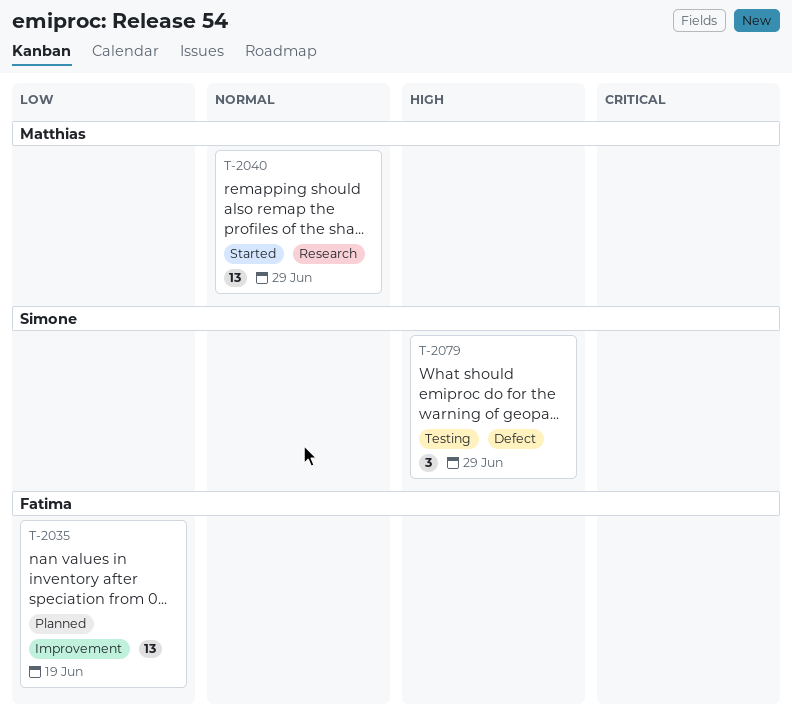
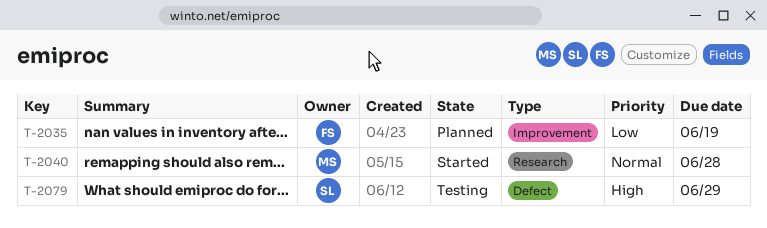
T-2040, due: Jun 29 -> Jun 28

